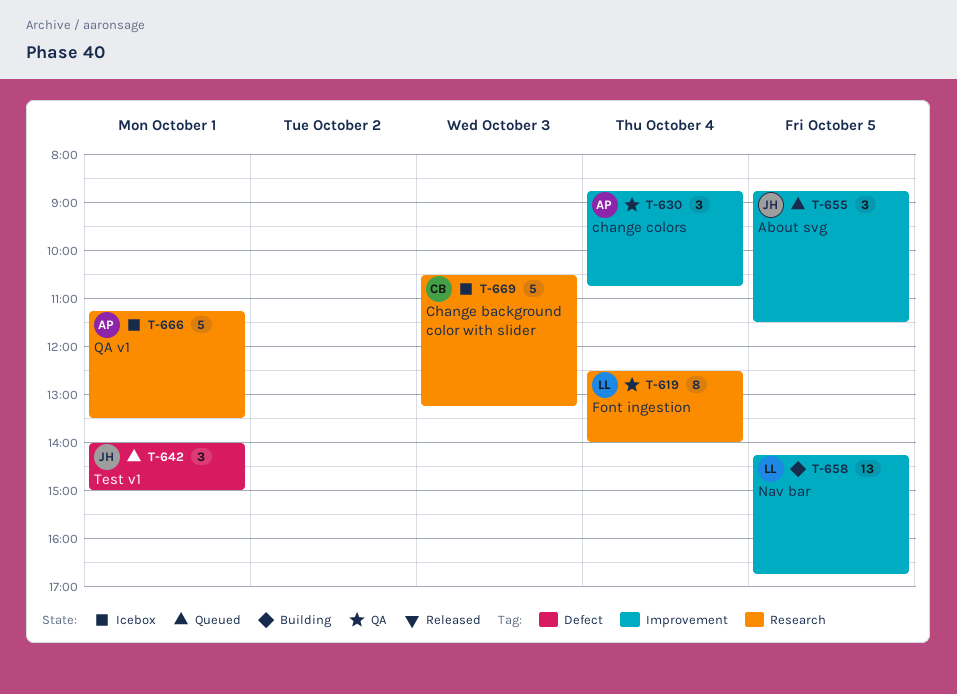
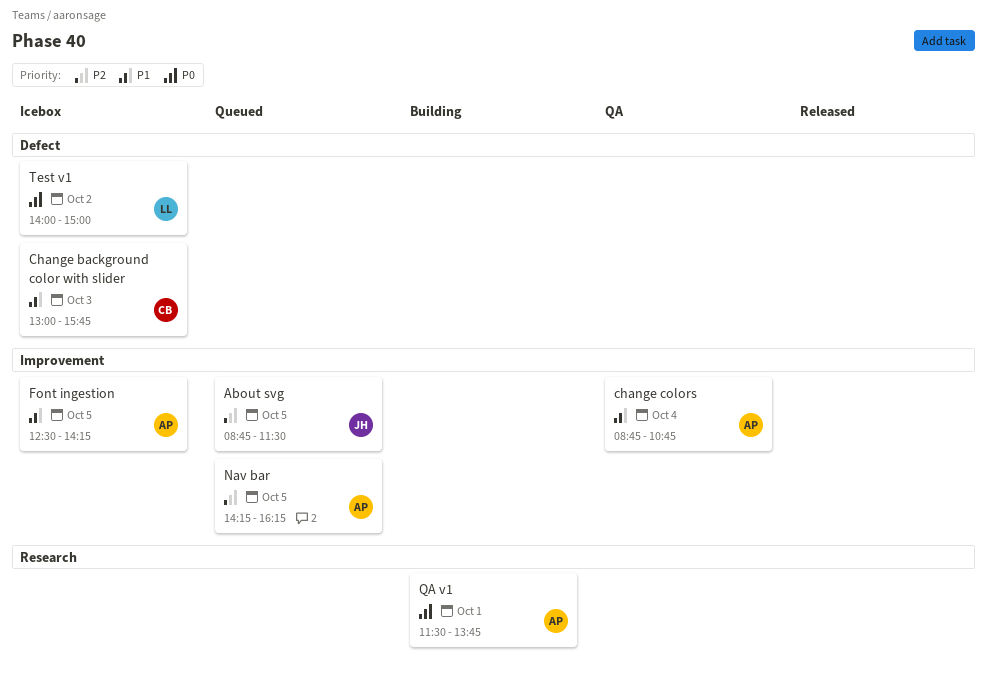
Change background color with slider, label: Research -> Defect
Change background color with slider, begins: 10:30 -> 13:00
Change background color with slider, ends: 13:15 -> 15:45
Font ingestion, status: QA -> Icebox
Font ingestion, owner: LL -> AP
Font ingestion, label: Research -> Improvement
Font ingestion, day: Oct 4 -> Oct 5
Font ingestion, ends: 14:00 -> 14:15
Nav bar, status: Building -> Queued
Nav bar, owner: LL -> AP
Nav bar, ends: 16:45 -> 16:15
QA v1, status: Icebox -> Building
QA v1, begins: 11:15 -> 11:30
QA v1, ends: 13:30 -> 13:45
Test v1, status: Queued -> Icebox
Test v1, owner: JH -> LL
Test v1, day: Oct 1 -> Oct 2

